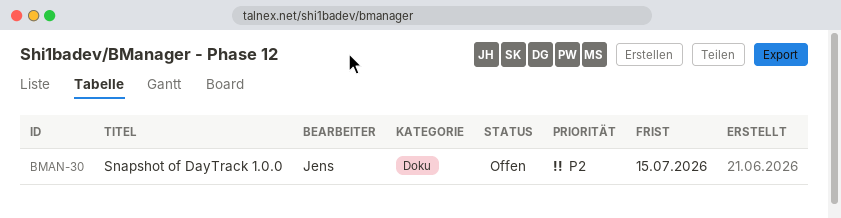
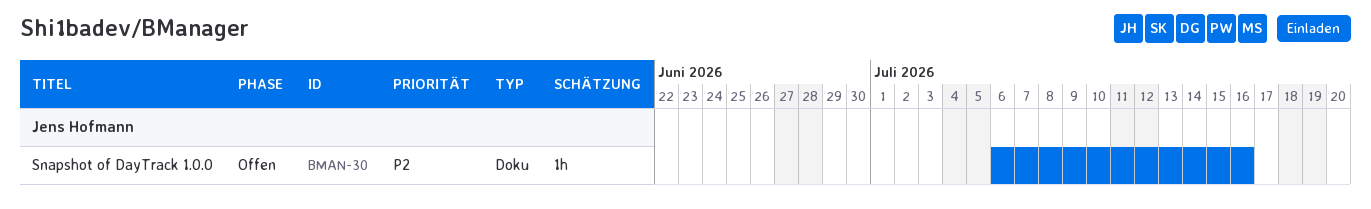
BMAN-30, due: Jul 15 -> Jul 16

